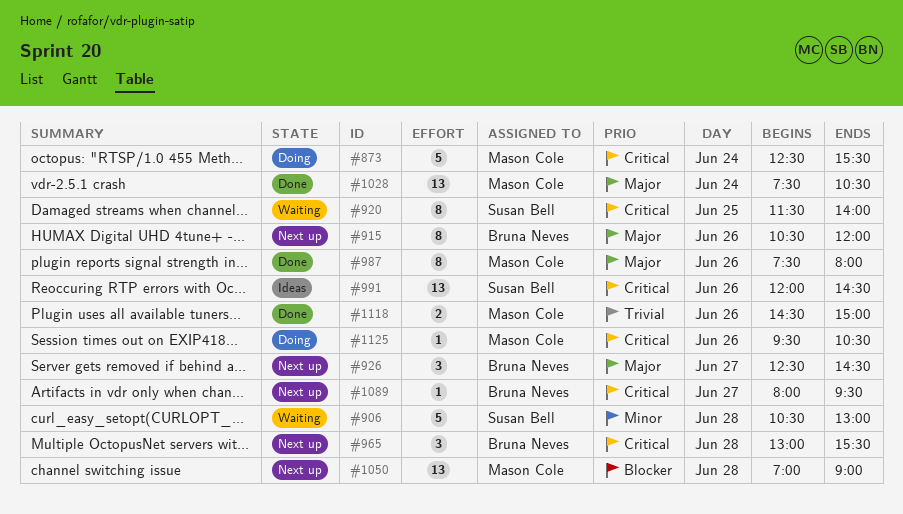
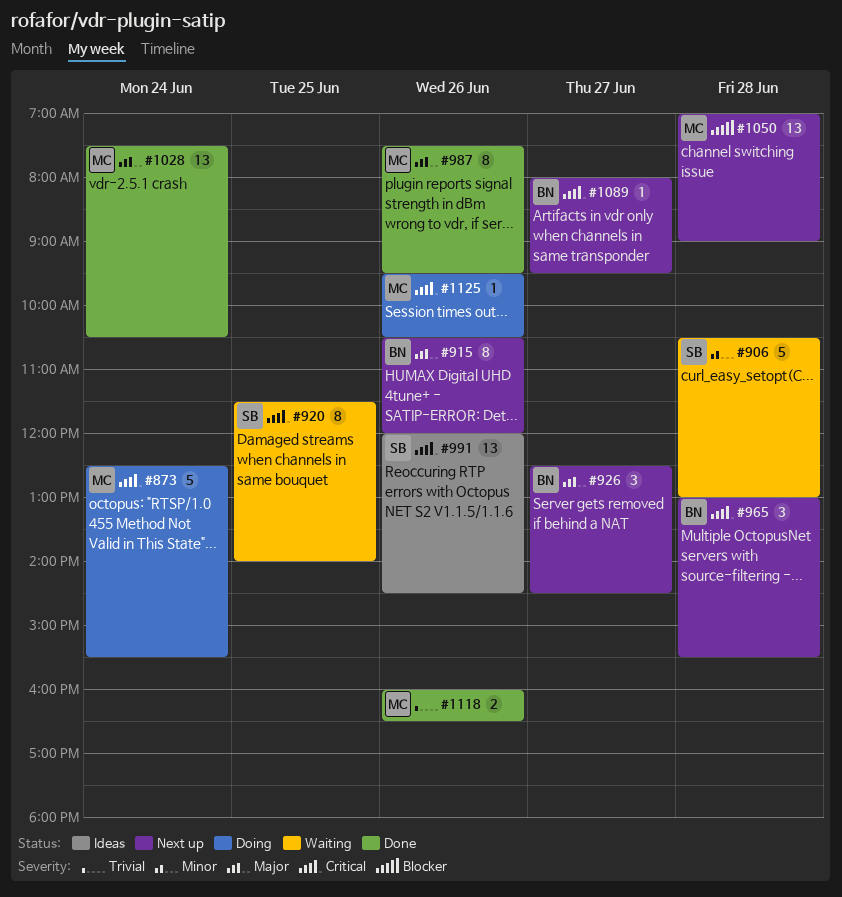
#987, ends: 08:00 -> 09:30
#1118, begins: 14:30 -> 16:00
#1118, ends: 15:00 -> 16:30

